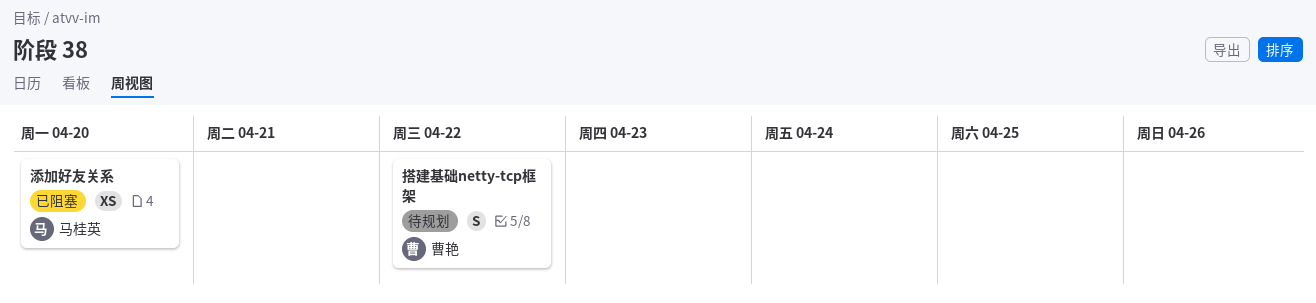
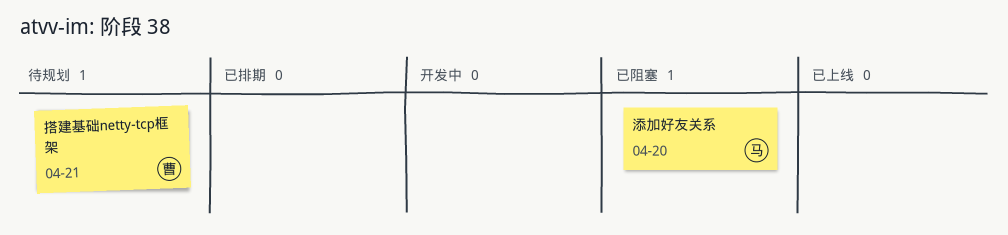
搭建基础netty-tcp框架, due: Apr 22 -> Apr 21

